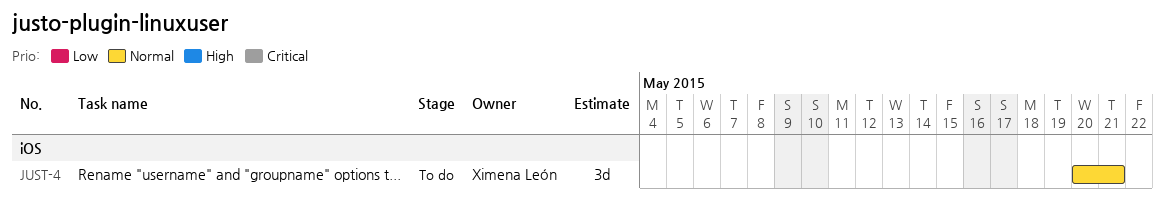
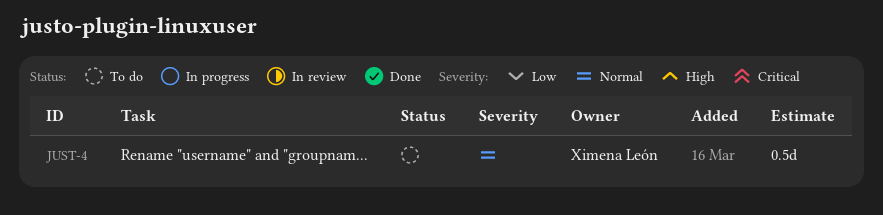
JUST-4, estimate: 3d -> 0.5d

